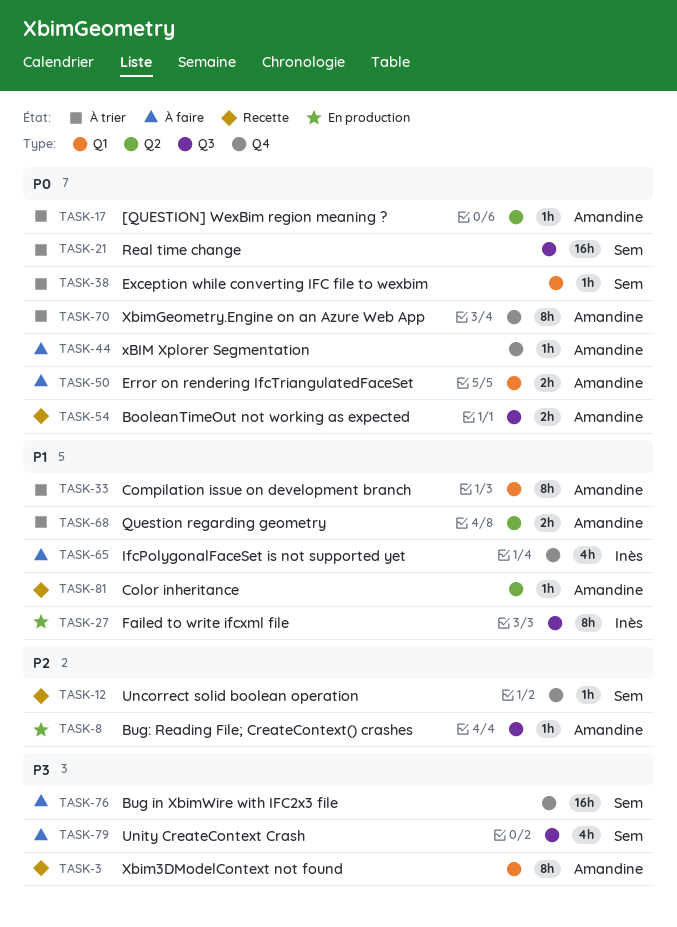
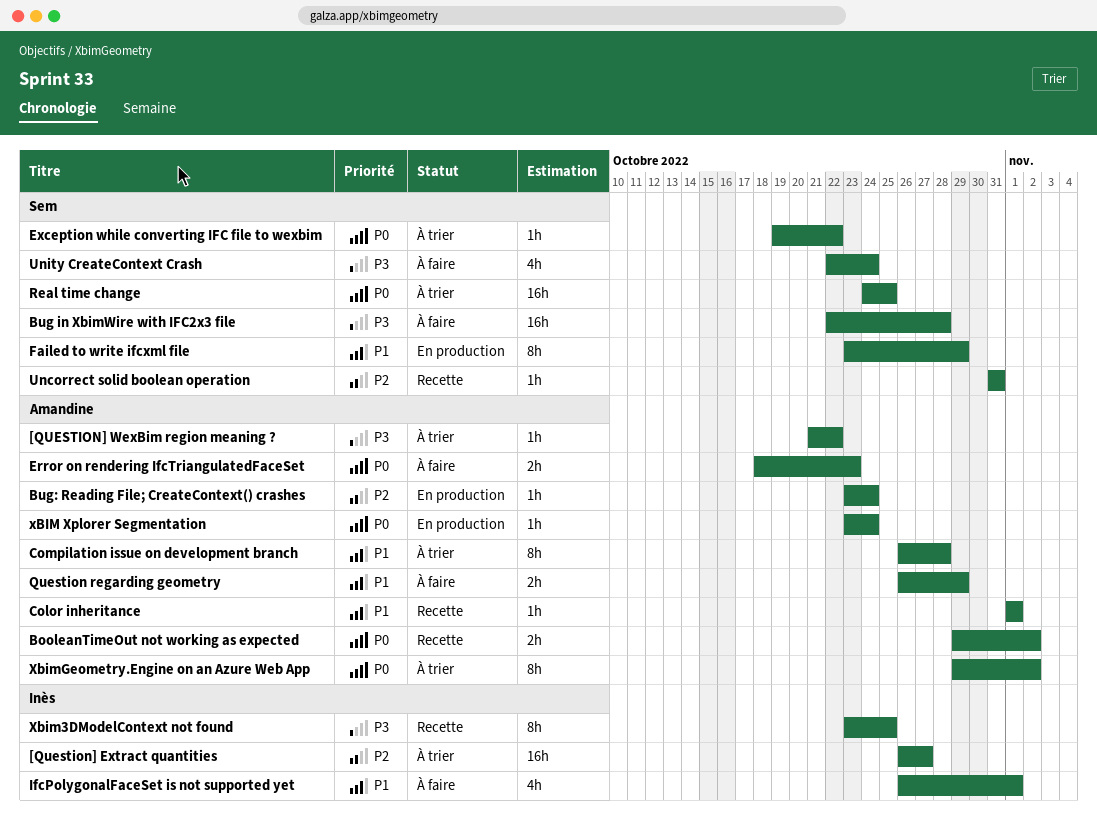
[Question] Extract quantities: none -> present
[QUESTION] WexBim region meaning ?, priority: P0 -> P3
Failed to write ifcxml file, owner: Inès -> Sem
Question regarding geometry, status: À trier -> À faire
xBIM Xplorer Segmentation, status: À faire -> En production
Xbim3DModelContext not found, owner: Amandine -> Inès

